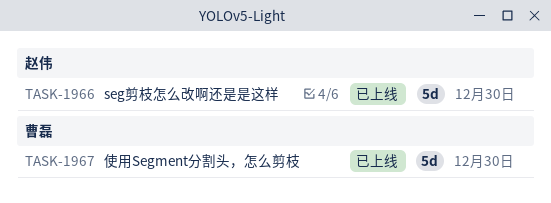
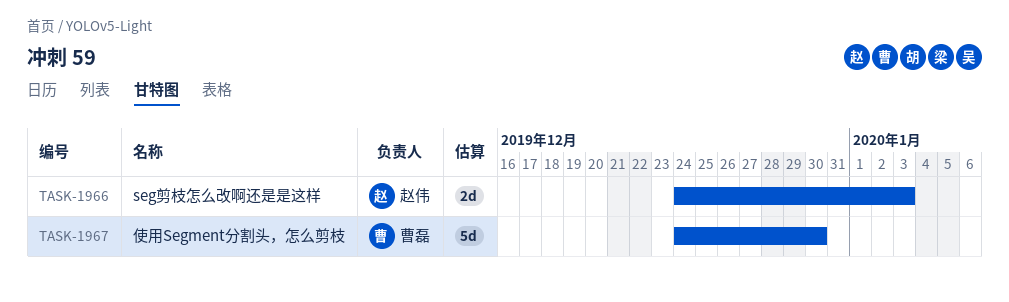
TASK-1966, estimate: 5d -> 2d
TASK-1966, due: Dec 30 -> Jan 3

